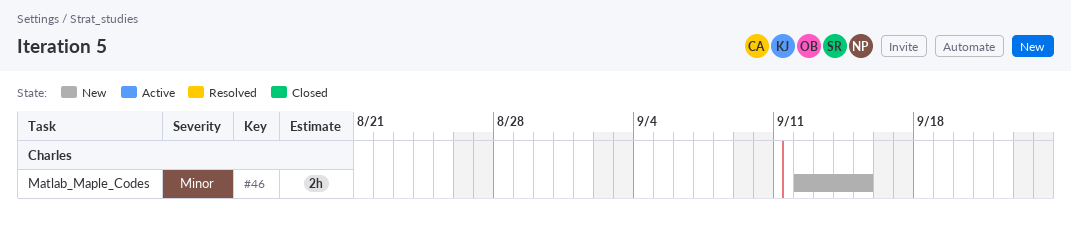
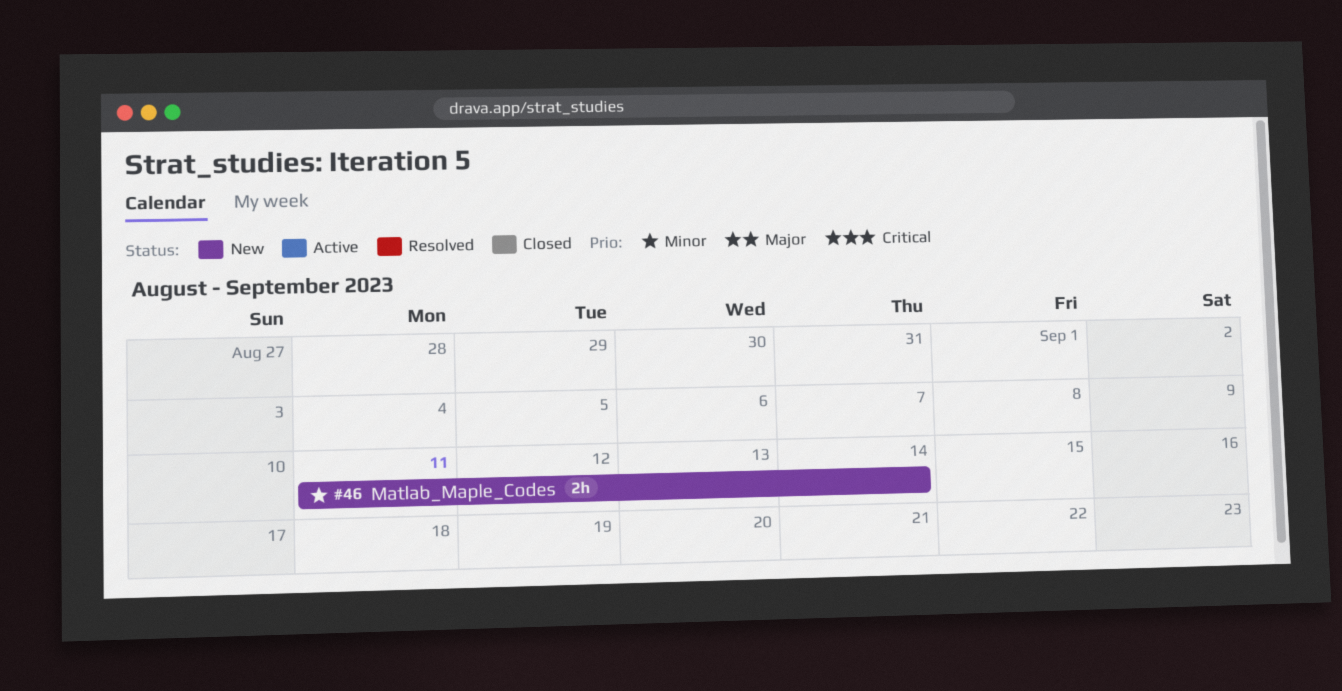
#46, start: Sep 12 -> Sep 11
#46, due: Sep 15 -> Sep 14

